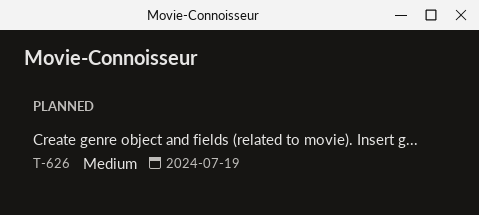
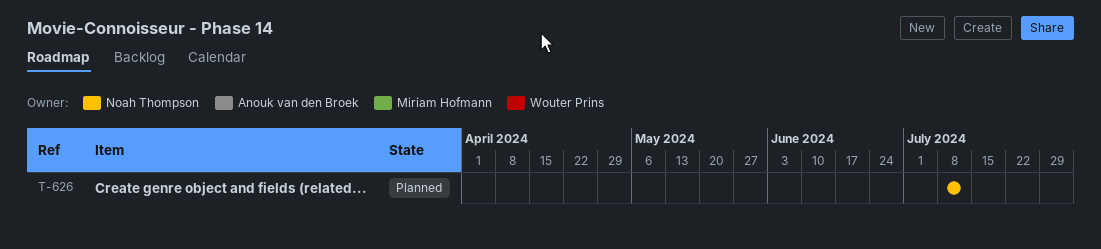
T-626, due: Jul 19 -> Jul 12

